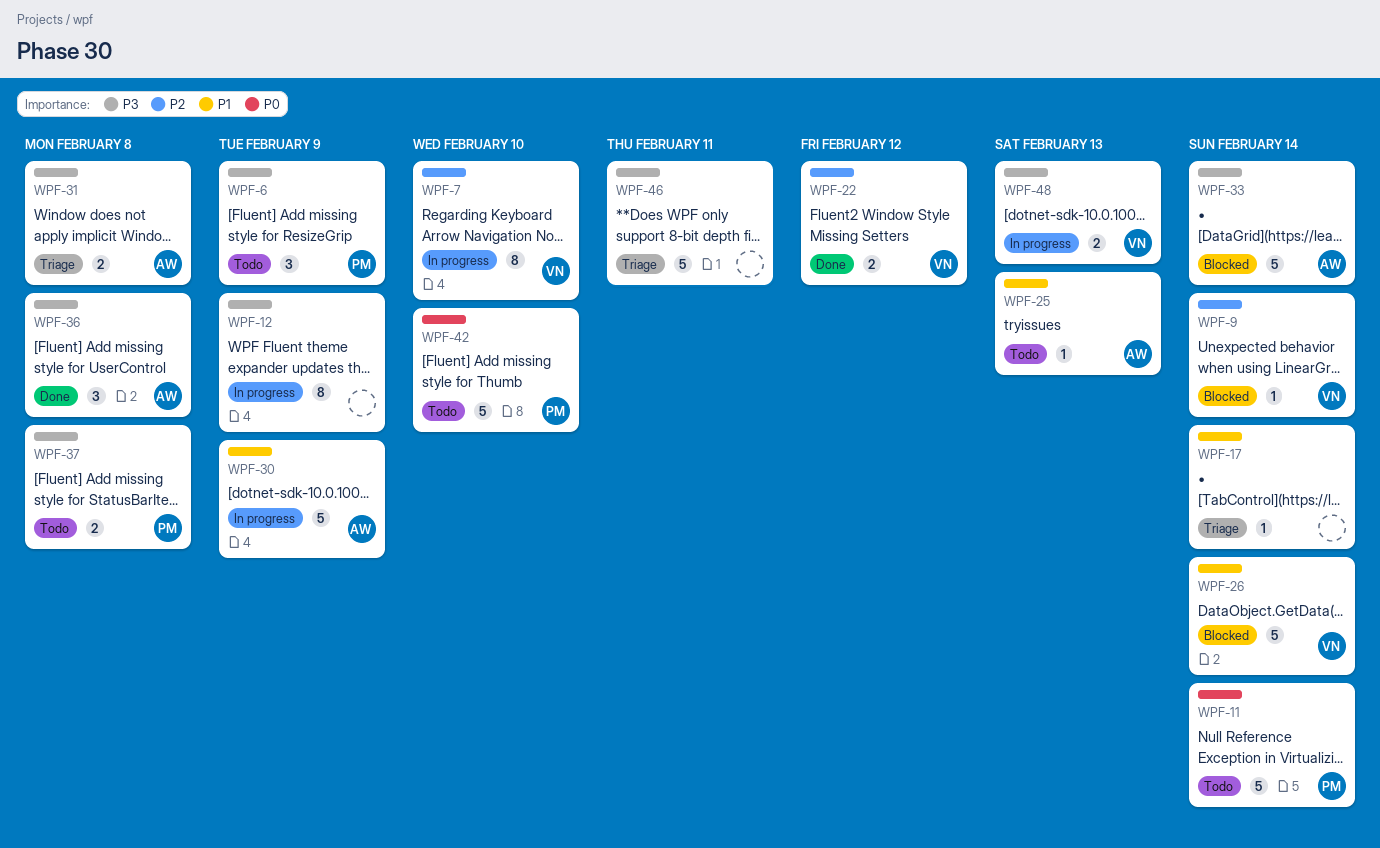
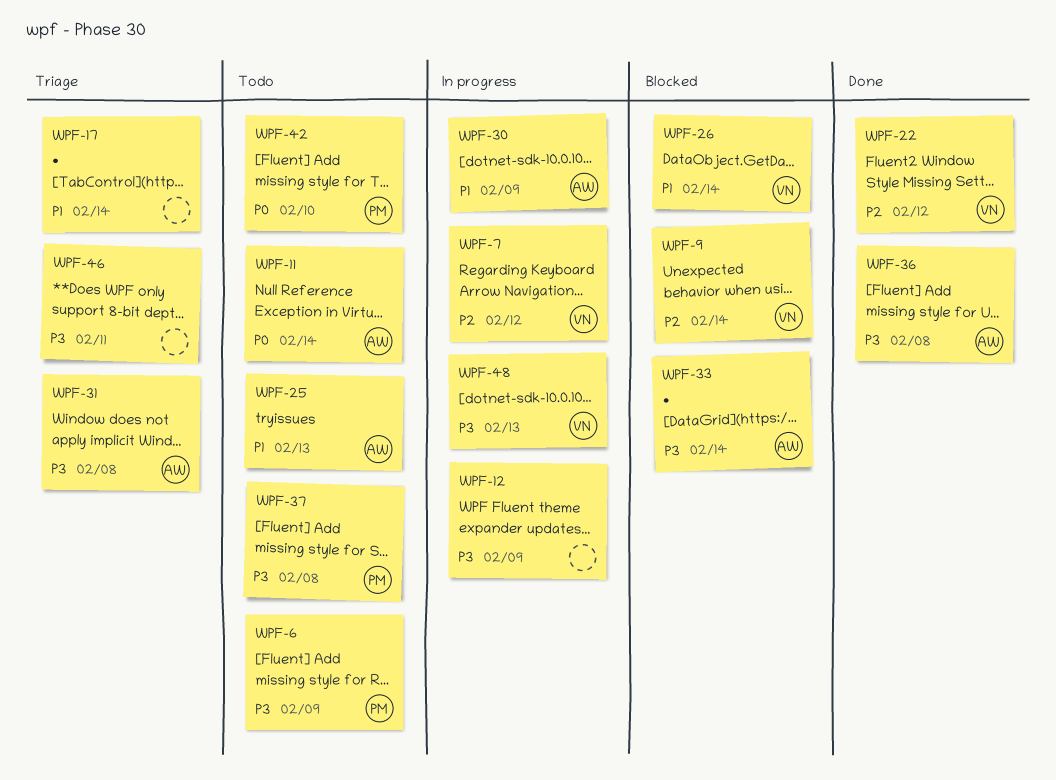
WPF-7, due: Feb 10 -> Feb 12
WPF-11, owner: PM -> AW

